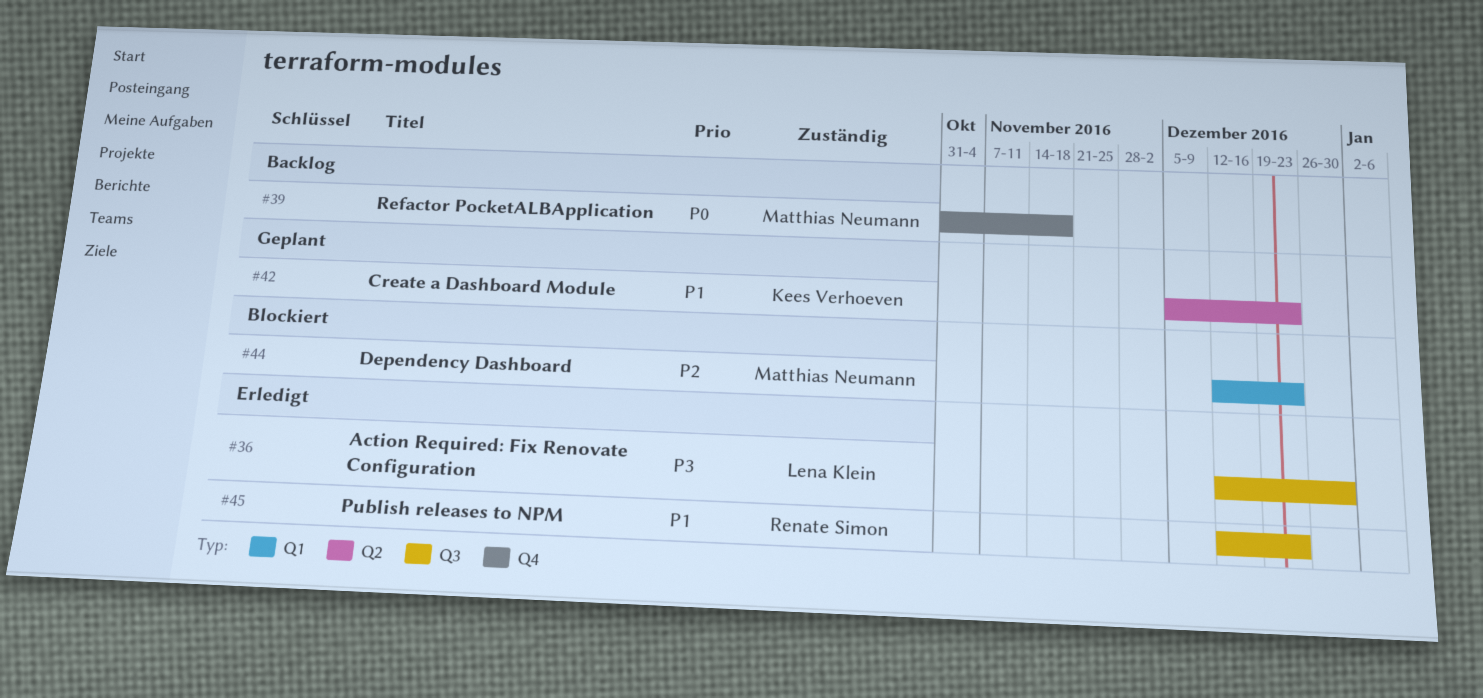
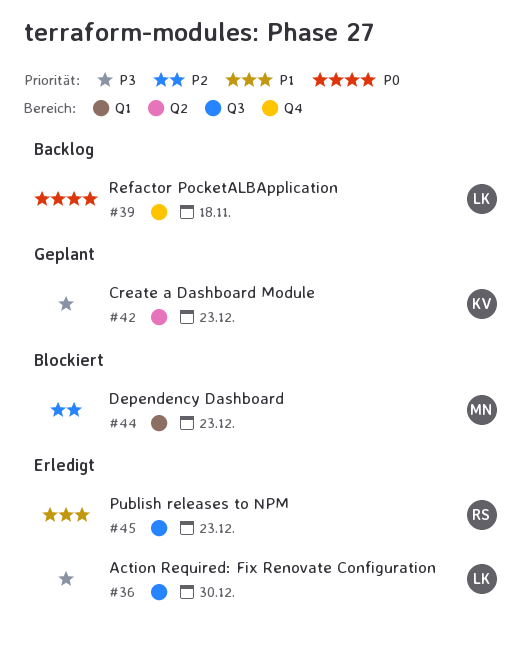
#39, owner: Matthias Neumann -> Lena Klein
#42, priority: P1 -> P3

